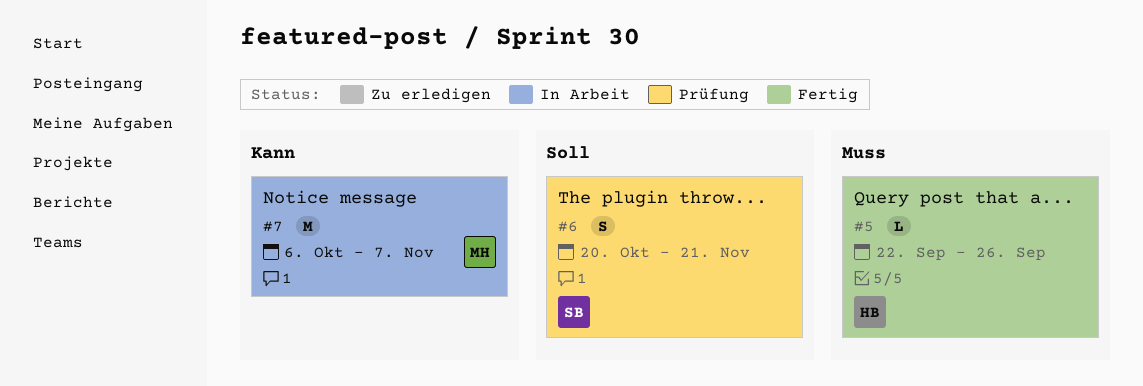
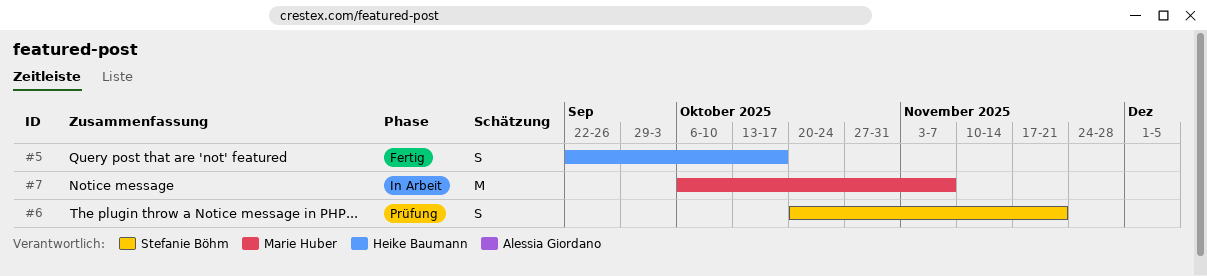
#5, estimate: L -> S
#5, due: Sep 26 -> Oct 17

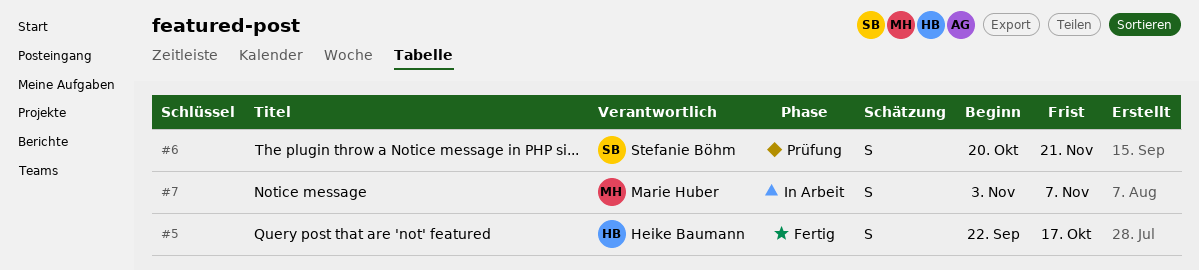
#7, estimate: M -> S
#7, start: Oct 6 -> Nov 3

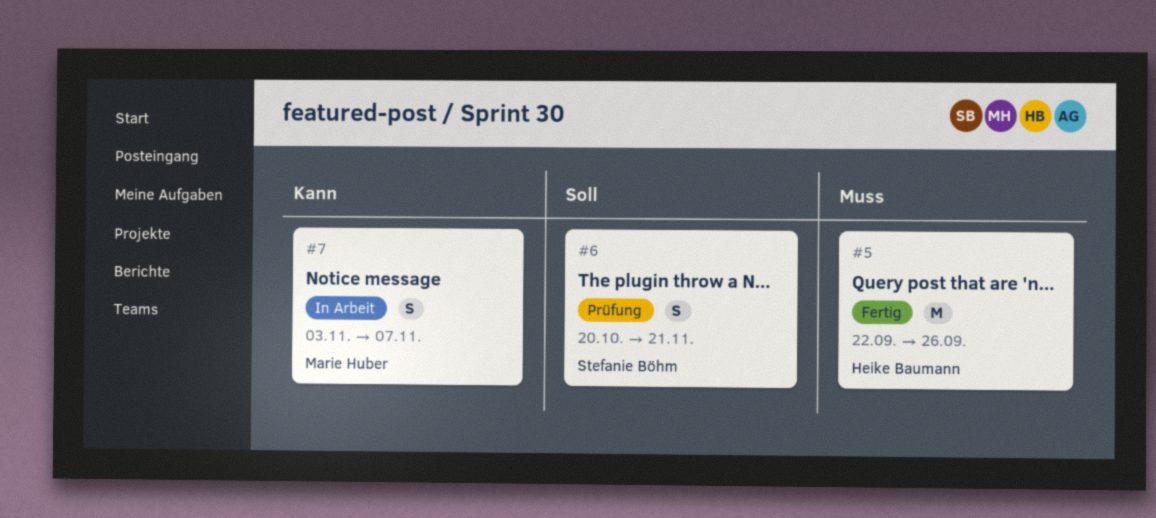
#5, estimate: S -> M
#5, due: Oct 17 -> Sep 26

